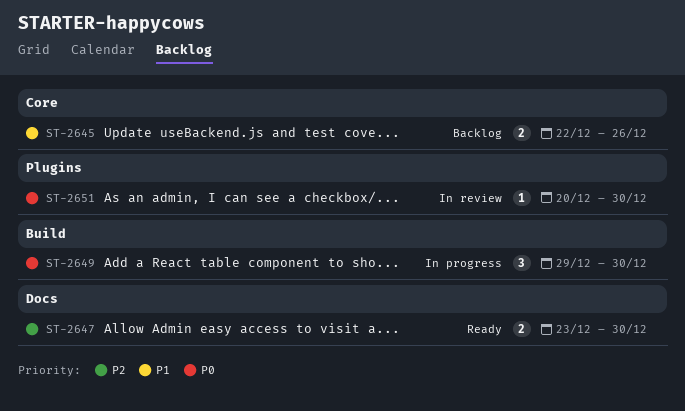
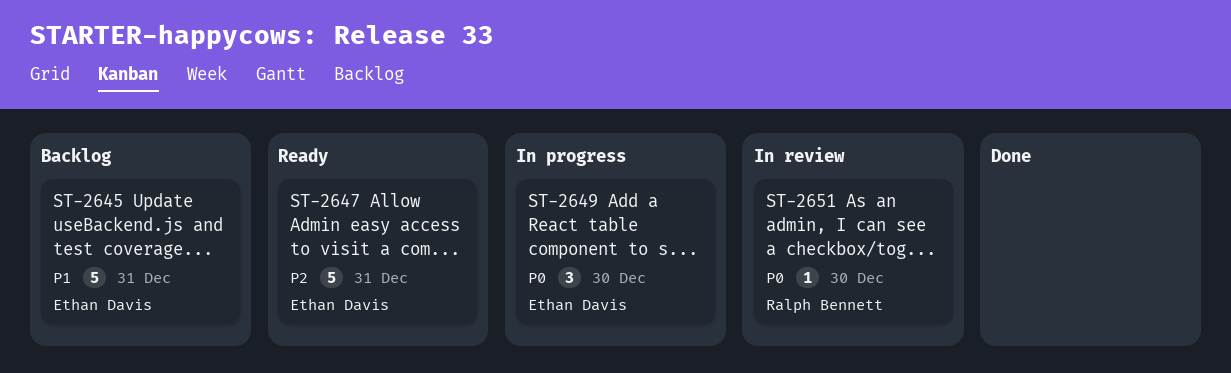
ST-2645, estimate: 2 -> 5
ST-2645, due: Dec 26 -> Dec 31
ST-2647, estimate: 2 -> 5
ST-2647, due: Dec 30 -> Dec 31

